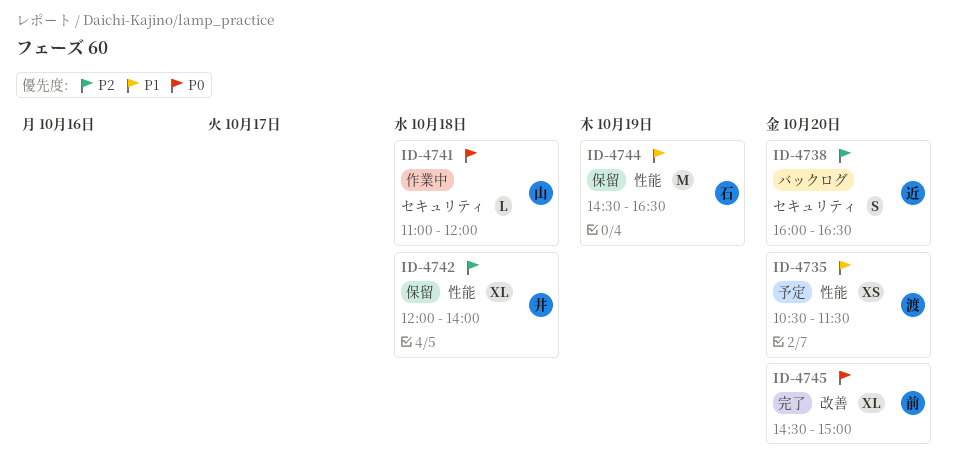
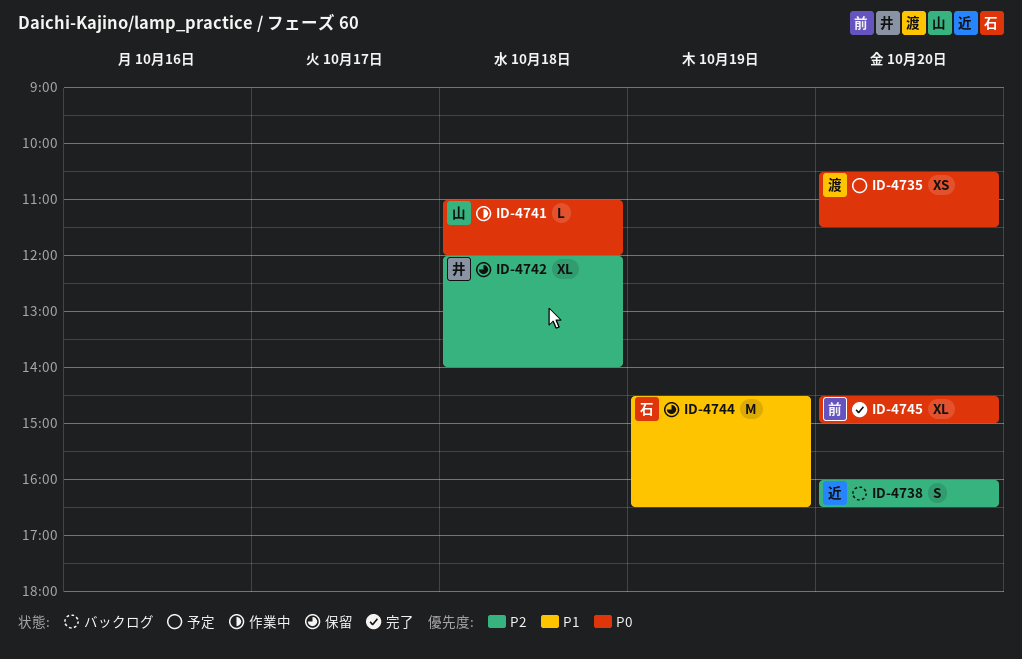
ID-4735, priority: P1 -> P0

